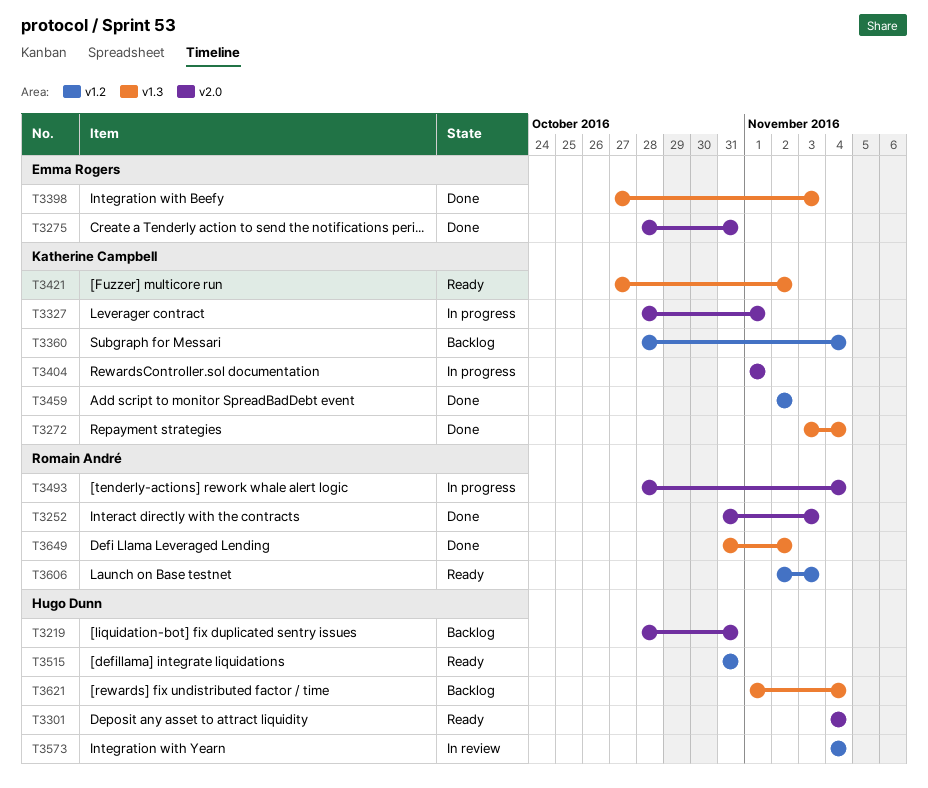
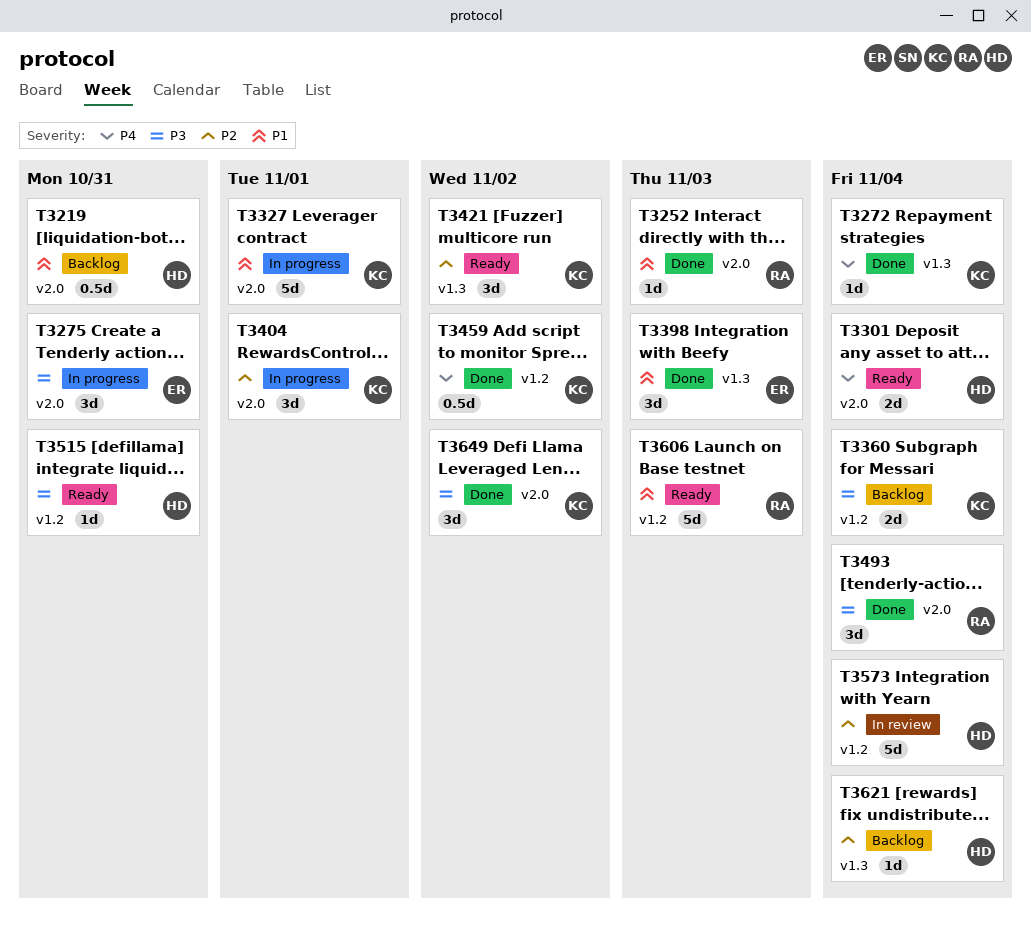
T3275, status: Done -> In progress
T3493, status: In progress -> Done
T3649, owner: Romain André -> Katherine Campbell
T3649, label: v1.3 -> v2.0

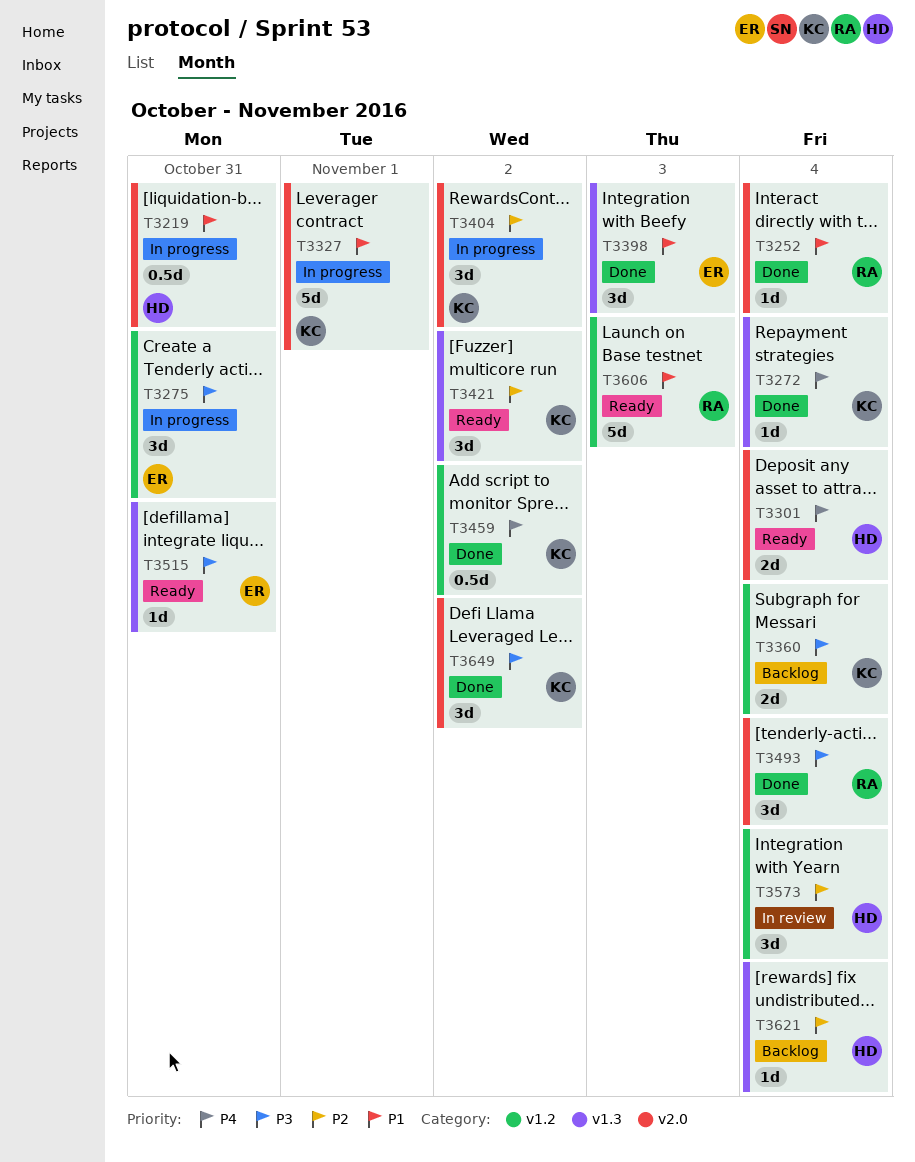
T3219, status: Backlog -> In progress
T3252, due: Nov 3 -> Nov 4
T3275, label: v2.0 -> v1.2
T3404, due: Nov 1 -> Nov 2
T3515, owner: HD -> ER
T3515, label: v1.2 -> v1.3
T3573, estimate: 5d -> 3d

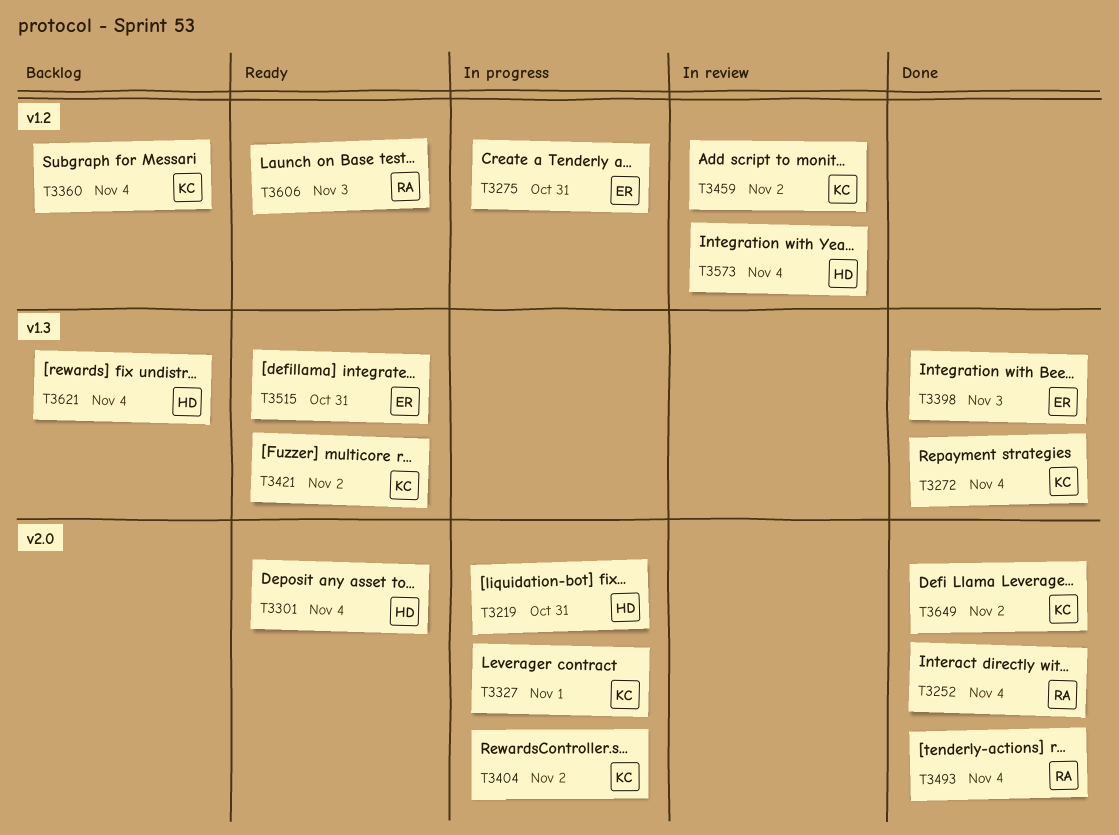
T3459, status: Done -> In review

